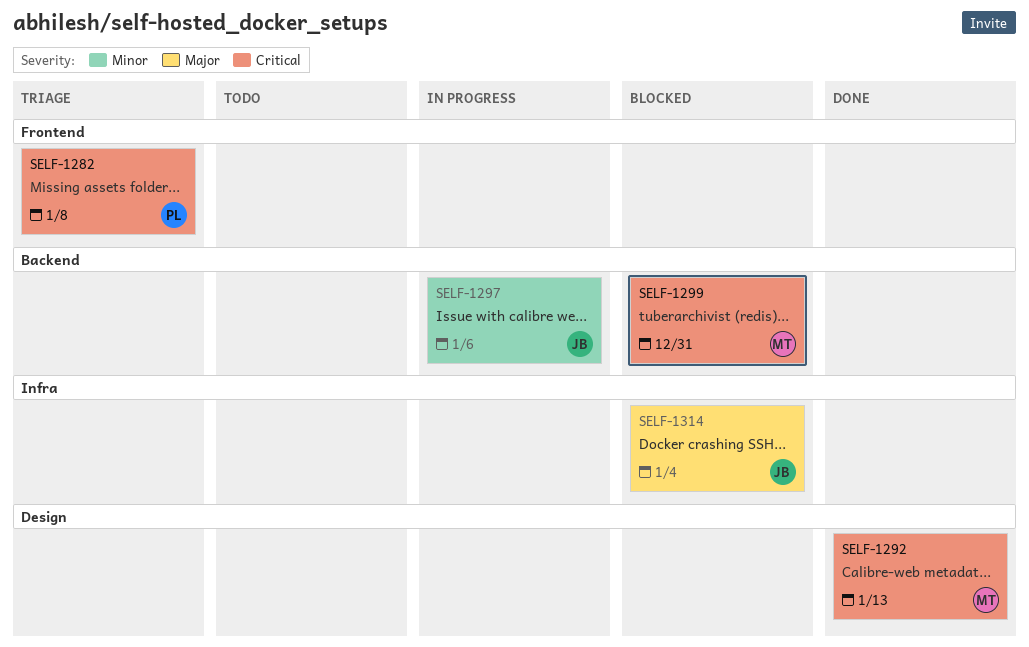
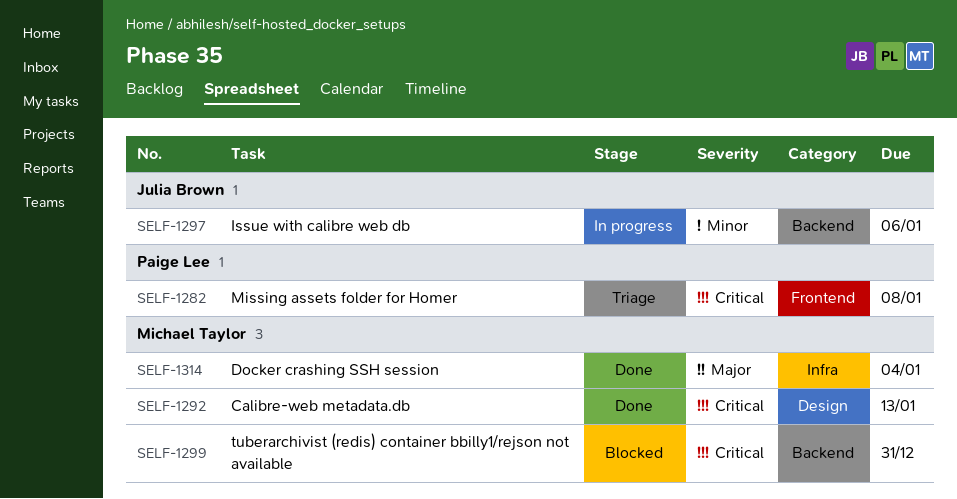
SELF-1314, status: Blocked -> Done
SELF-1314, owner: Julia Brown -> Michael Taylor

